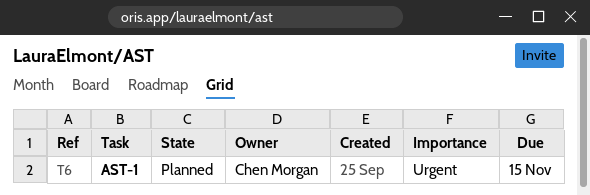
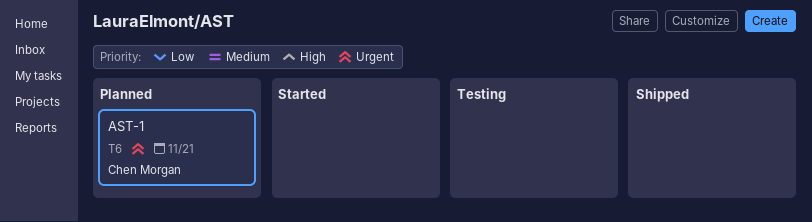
T6, due: Nov 15 -> Nov 21

